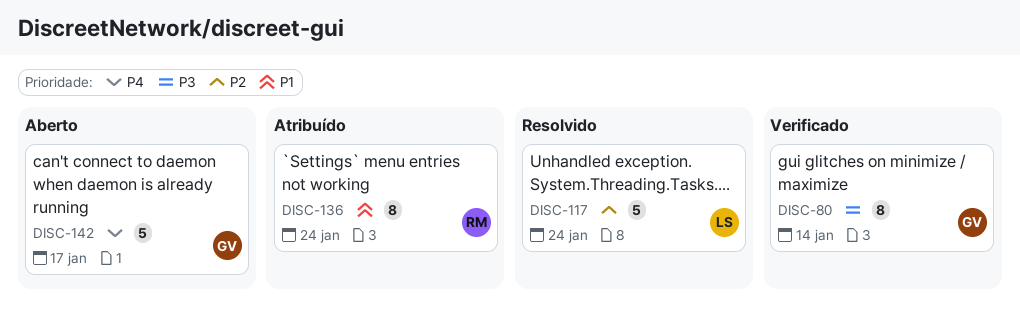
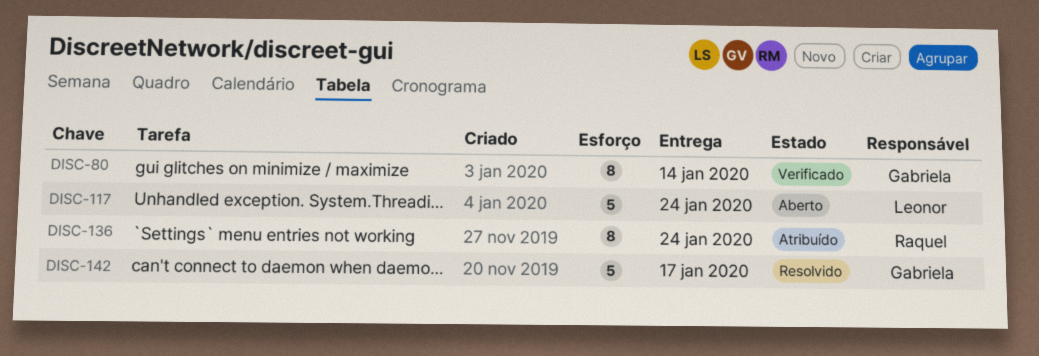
DISC-117, status: Resolvido -> Aberto
DISC-142, status: Aberto -> Resolvido

